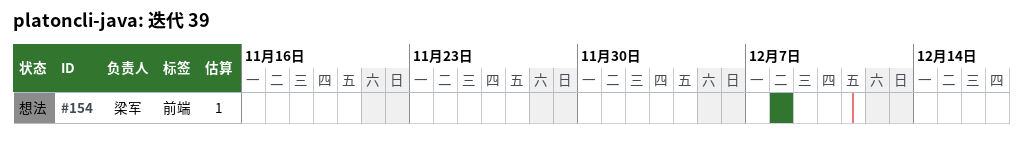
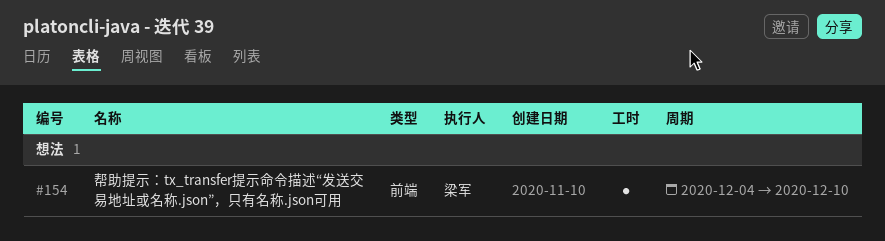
#154, start: Dec 8 -> Dec 4
#154, due: Dec 8 -> Dec 10

